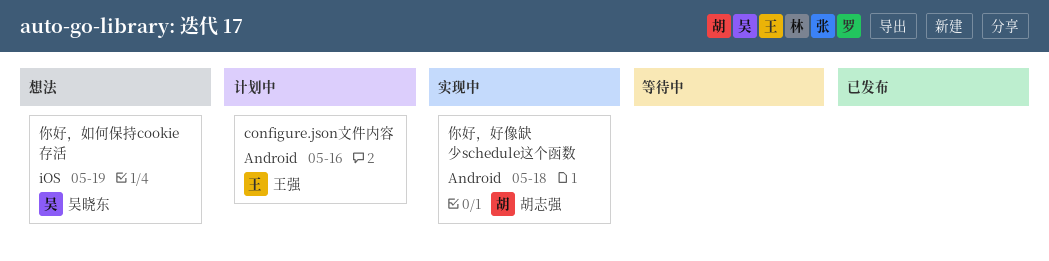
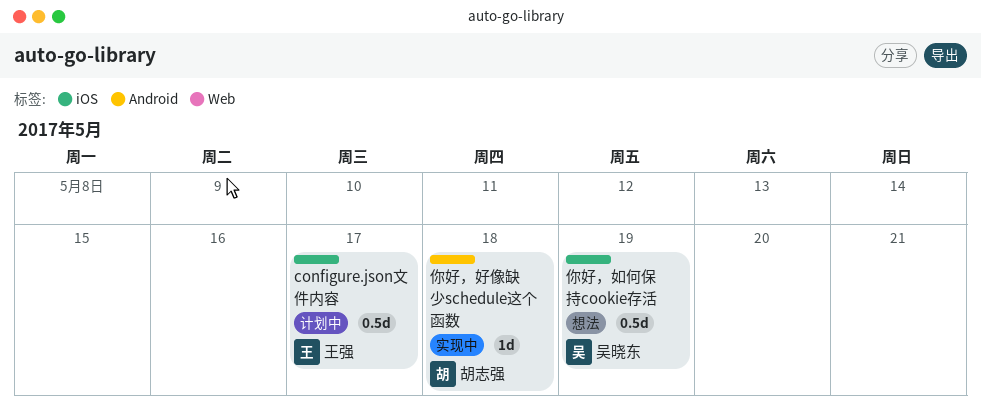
configure.json文件内容, label: Android -> iOS
configure.json文件内容, due: May 16 -> May 17

